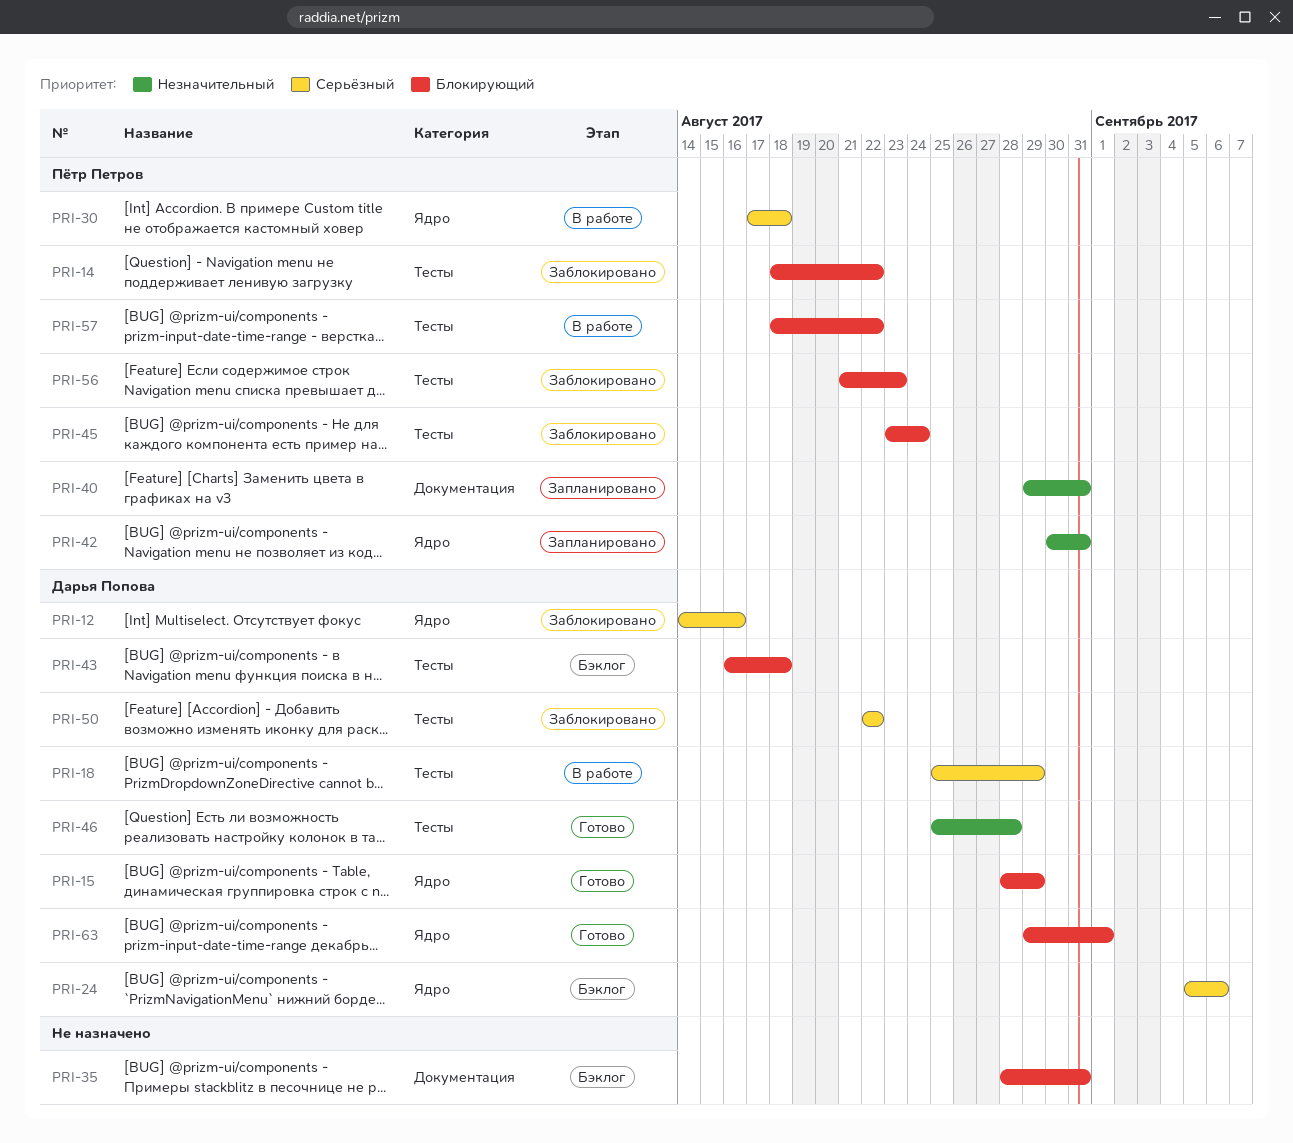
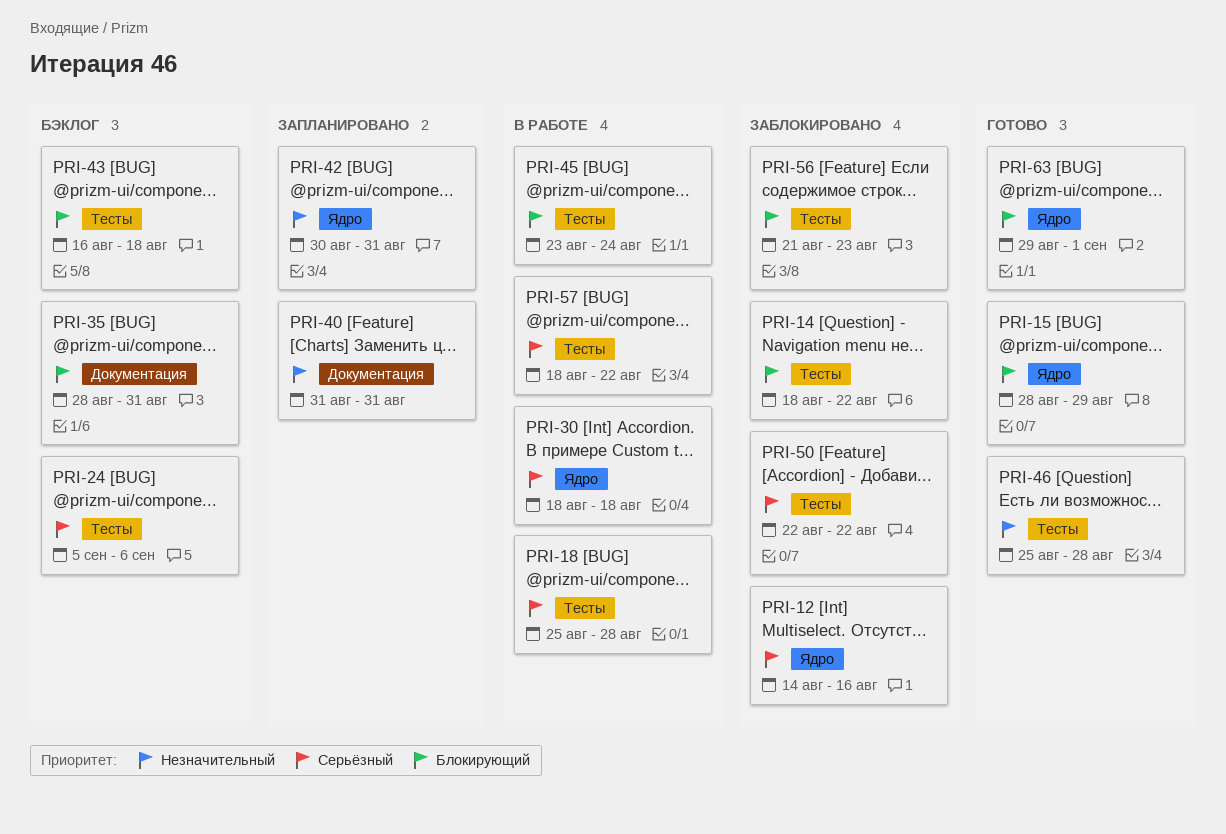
PRI-18, due: Aug 29 -> Aug 28
PRI-24, label: Ядро -> Тесты
PRI-30, start: Aug 17 -> Aug 18
PRI-40, start: Aug 29 -> Aug 31
PRI-45, status: Заблокировано -> В работе
PRI-57, priority: Блокирующий -> Серьёзный

